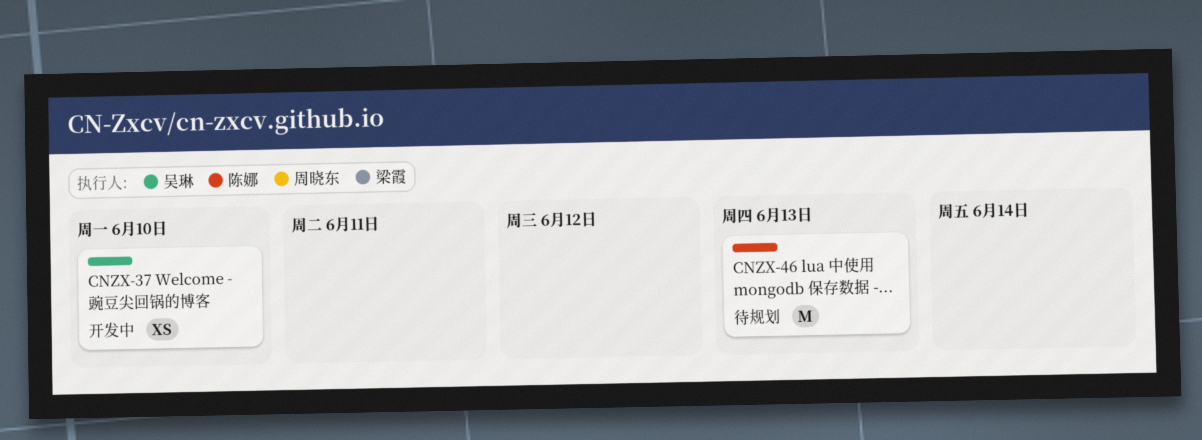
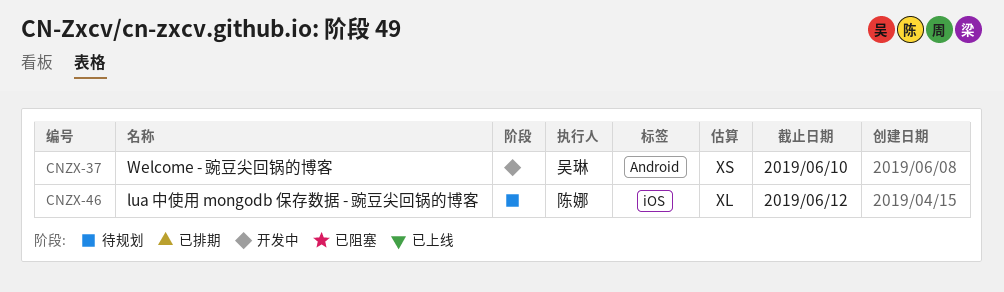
CNZX-46, estimate: M -> XL
CNZX-46, due: Jun 13 -> Jun 12

